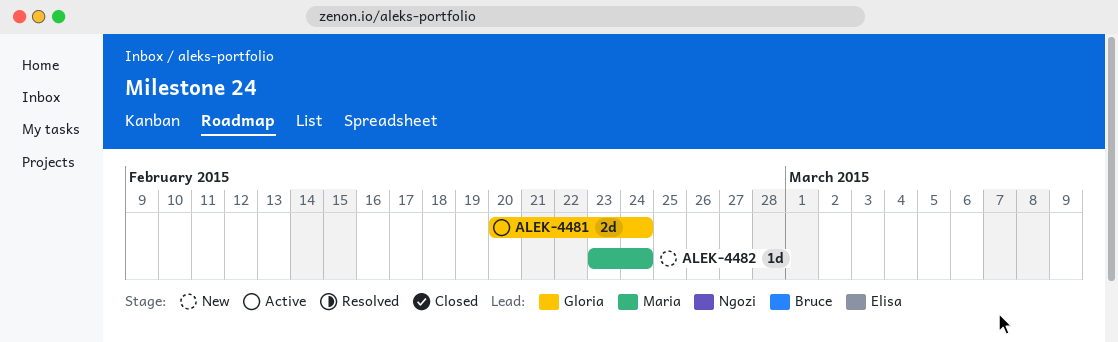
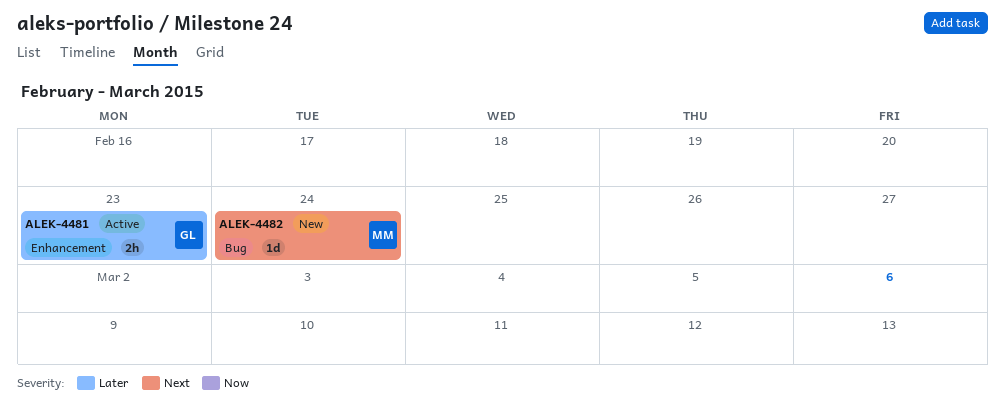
ALEK-4481, estimate: 2d -> 2h
ALEK-4481, due: Feb 24 -> Feb 23

